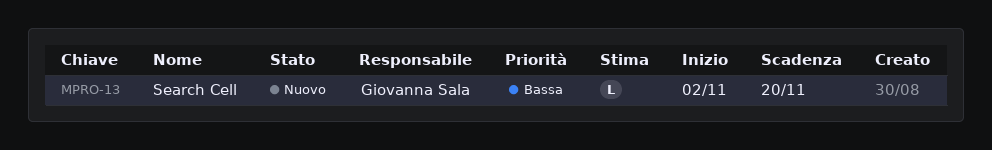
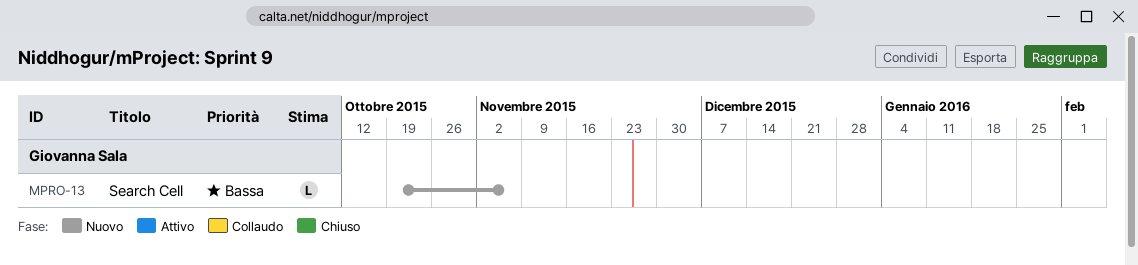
MPRO-13, start: Nov 2 -> Oct 19
MPRO-13, due: Nov 20 -> Nov 6

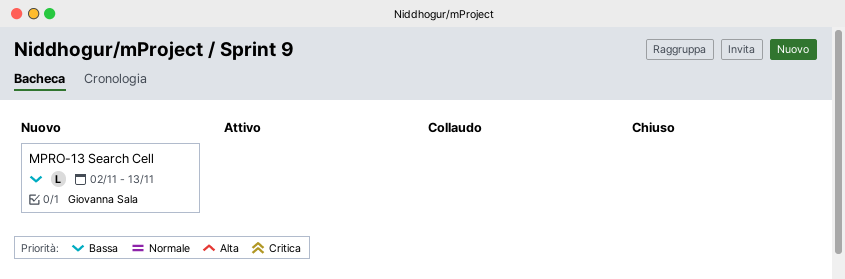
MPRO-13, start: Oct 19 -> Nov 2
MPRO-13, due: Nov 6 -> Nov 13

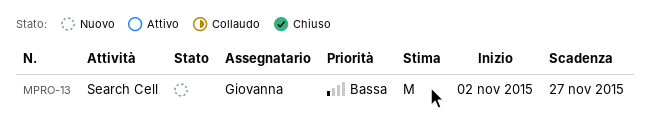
MPRO-13, estimate: L -> M
MPRO-13, due: Nov 13 -> Nov 27

